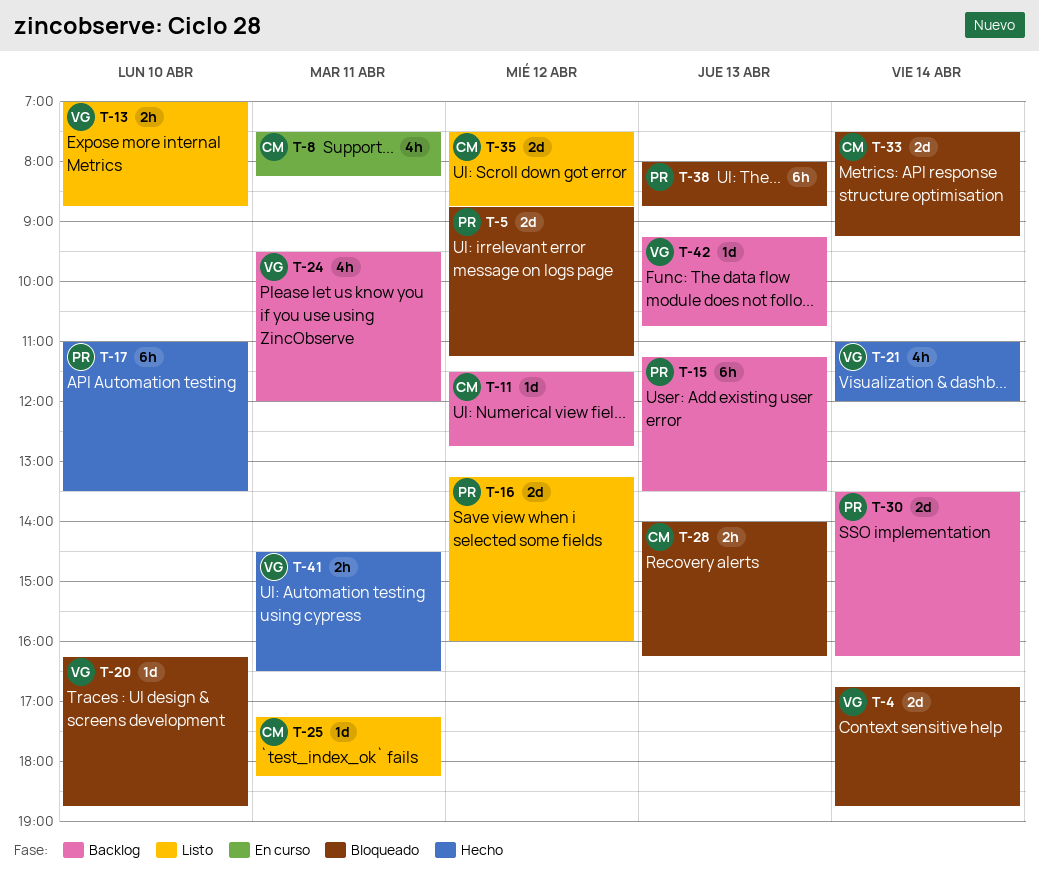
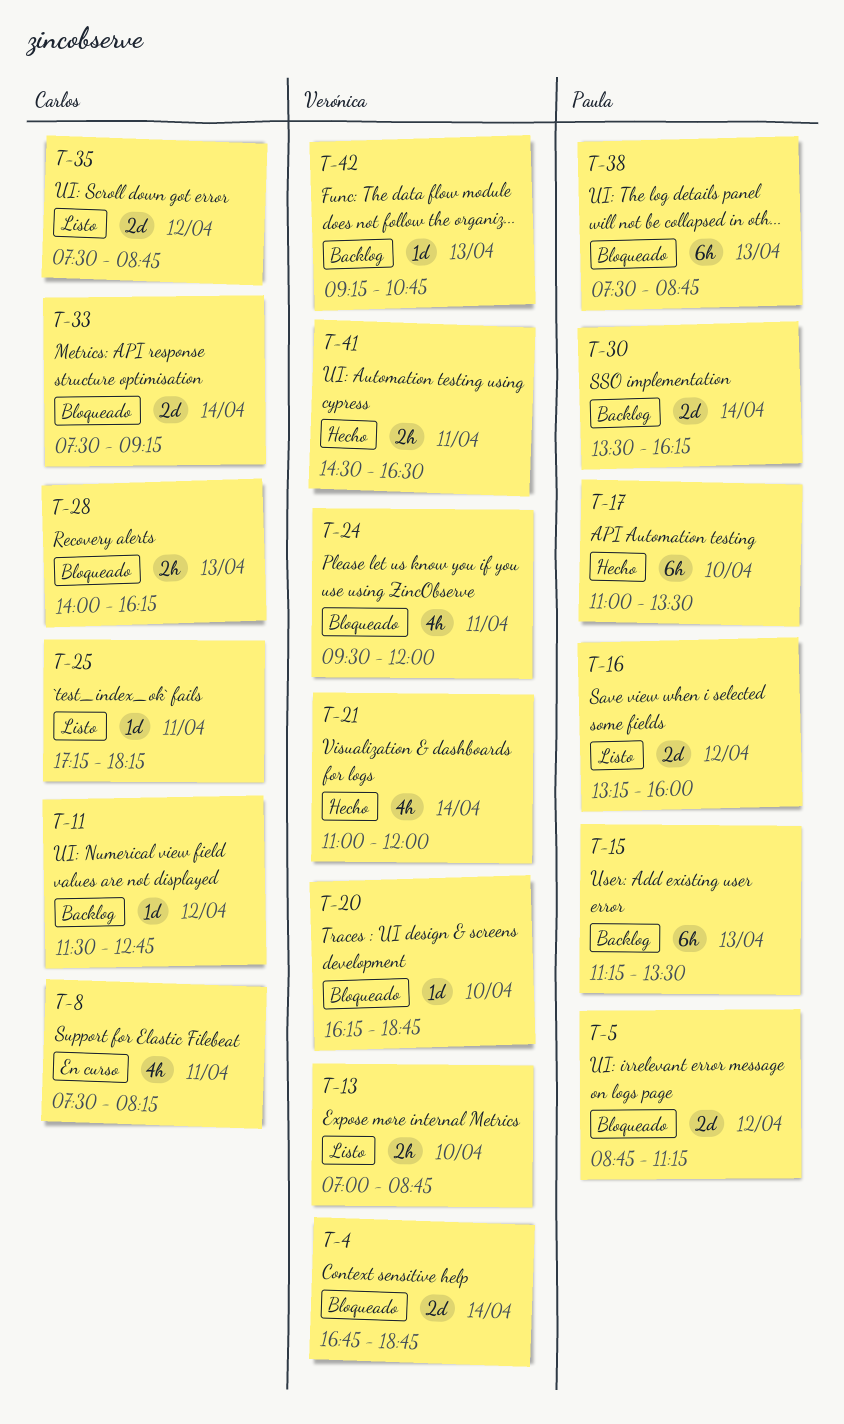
T-24, status: Backlog -> Bloqueado
T-38, begins: 08:00 -> 07:30

